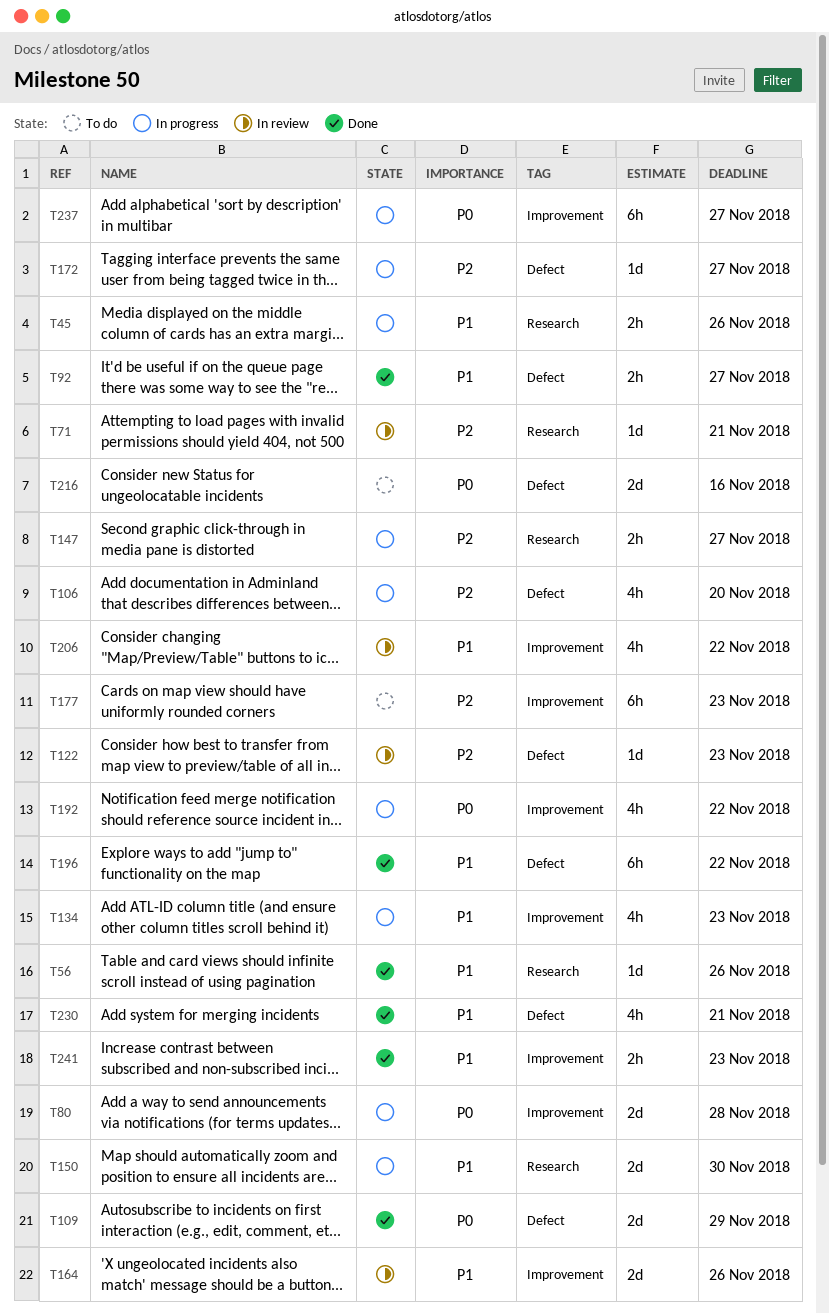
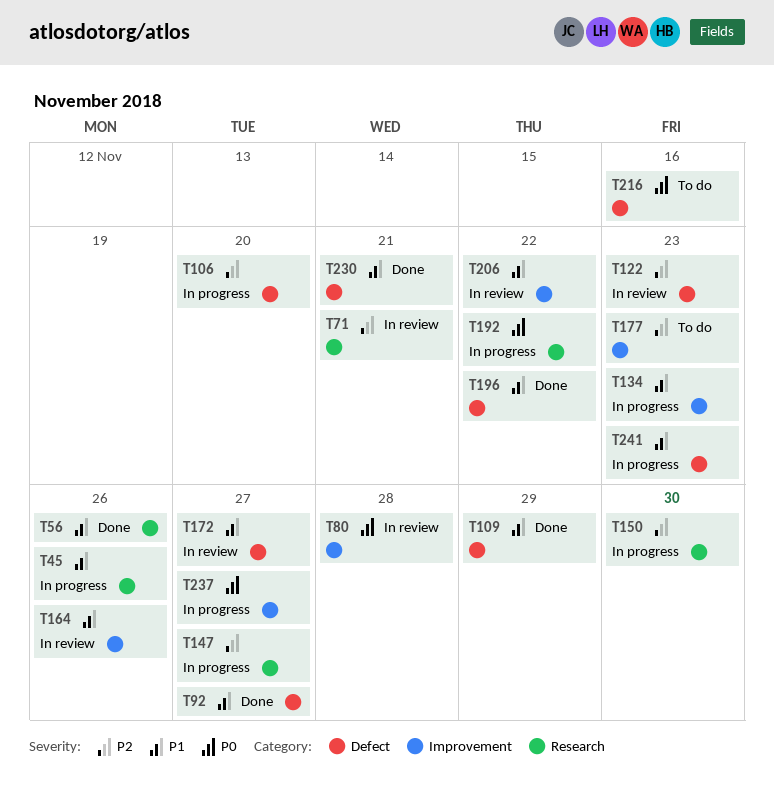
T80, status: In progress -> In review
T109, priority: P0 -> P1
T150, priority: P1 -> P2
T172, status: In progress -> In review
T172, priority: P2 -> P1
T192, label: Improvement -> Research
T241, status: Done -> In progress
T241, label: Improvement -> Defect

